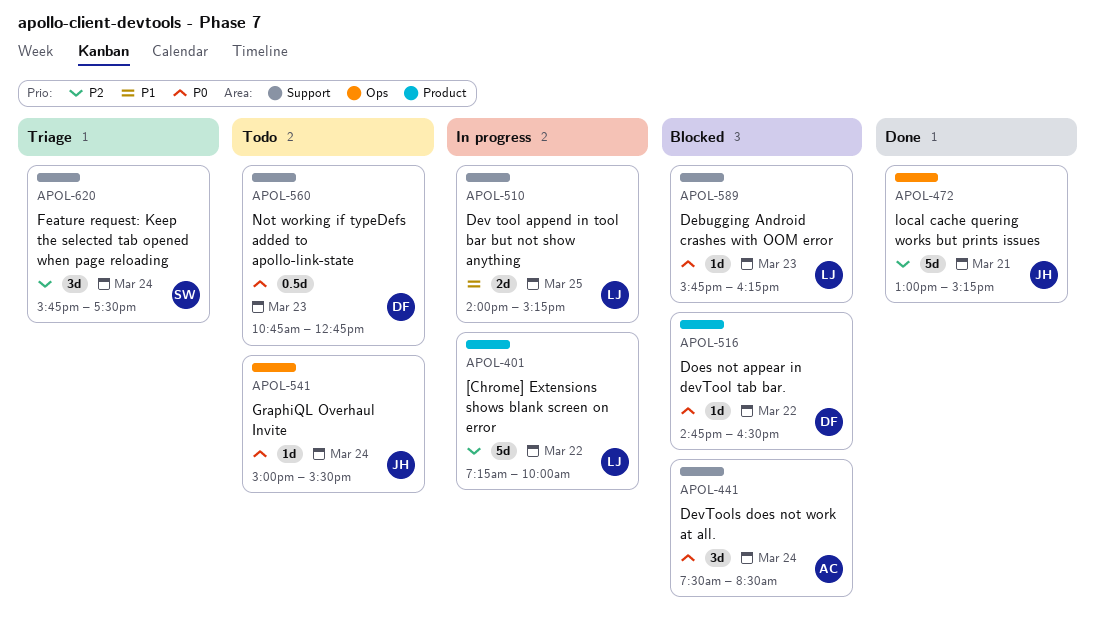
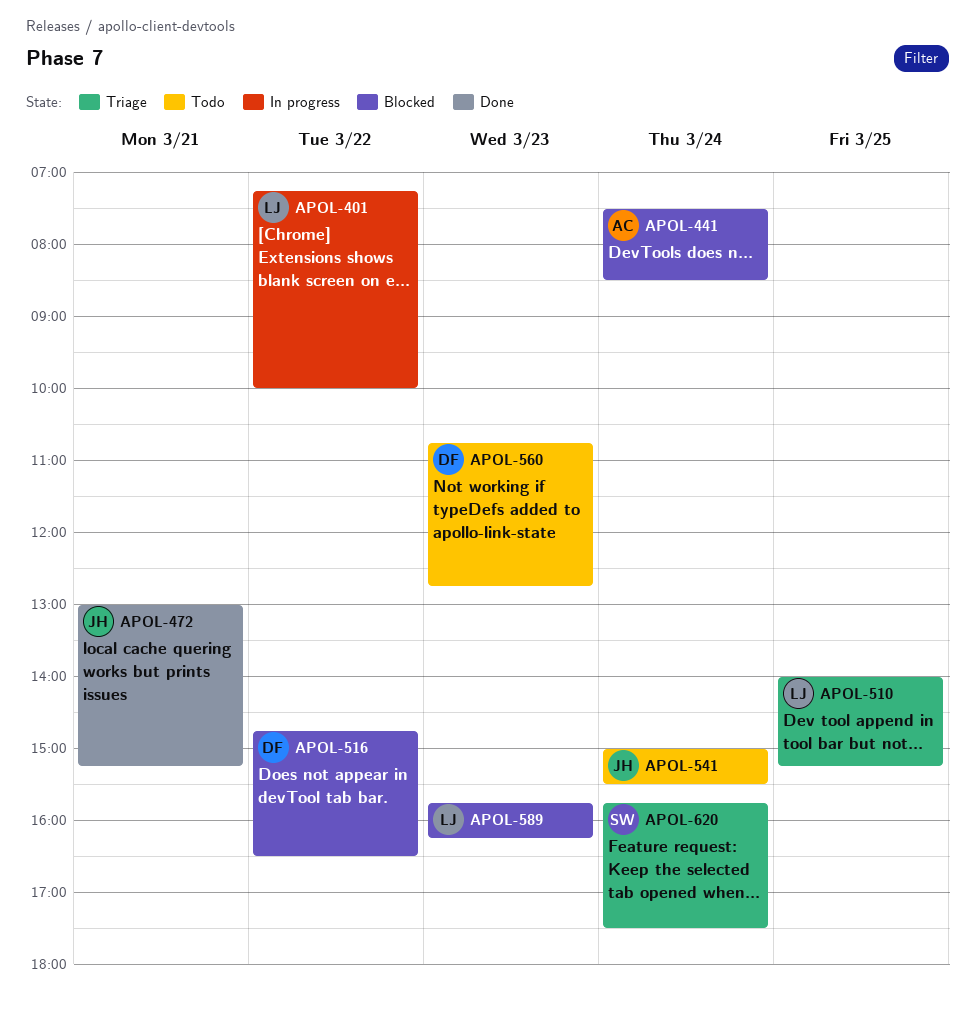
APOL-510, status: In progress -> Triage

